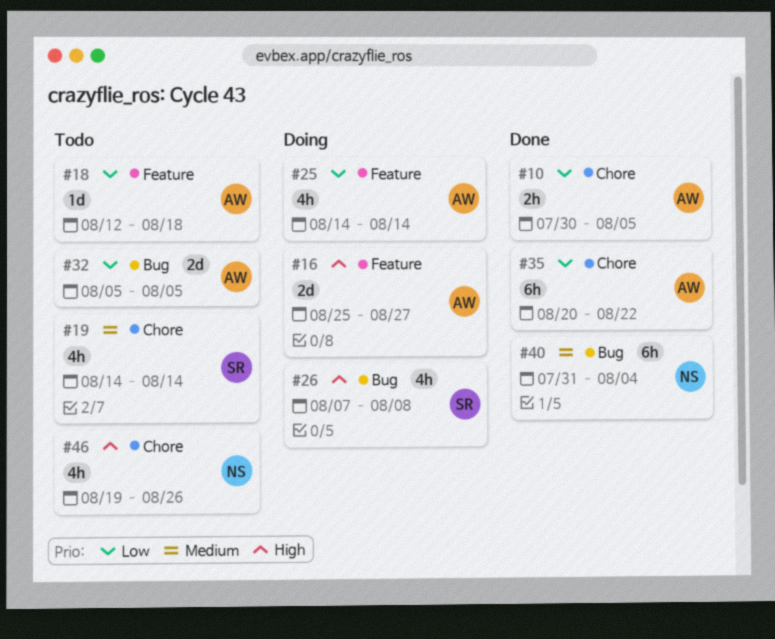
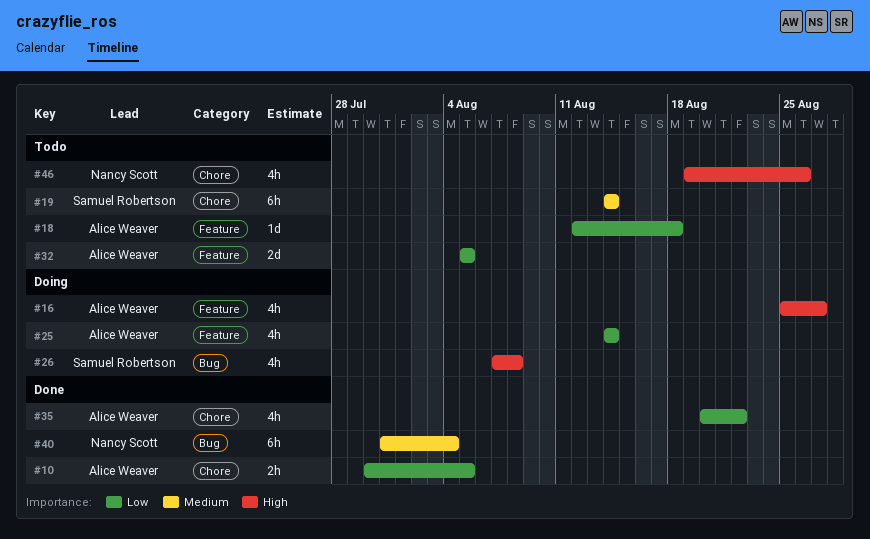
#16, estimate: 2d -> 4h
#19, estimate: 4h -> 6h
#32, label: Bug -> Feature
#35, estimate: 6h -> 4h

